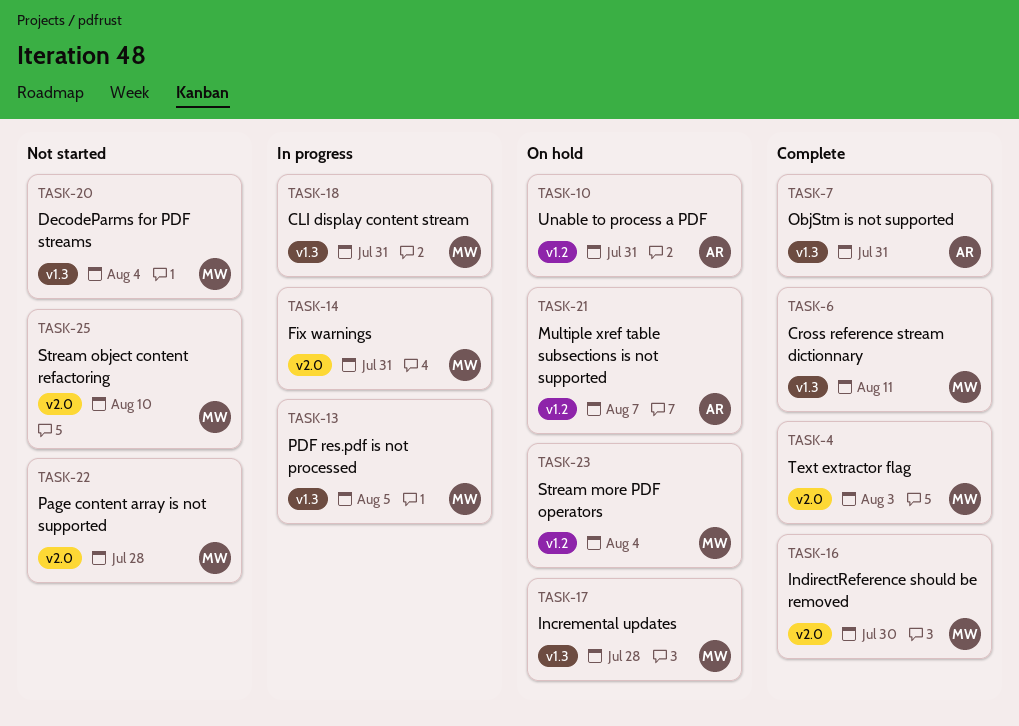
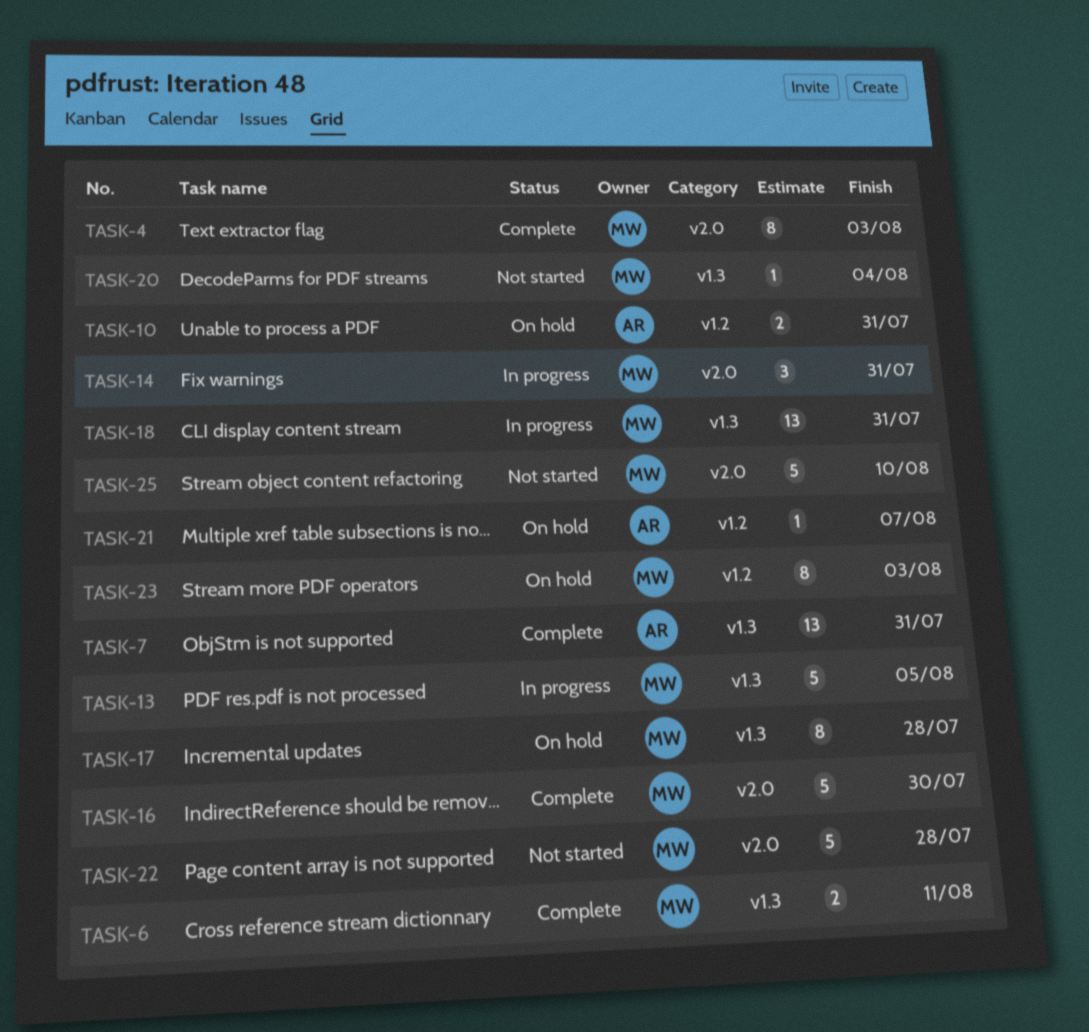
TASK-23, due: Aug 4 -> Aug 3

